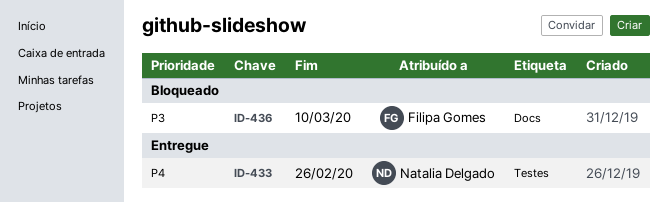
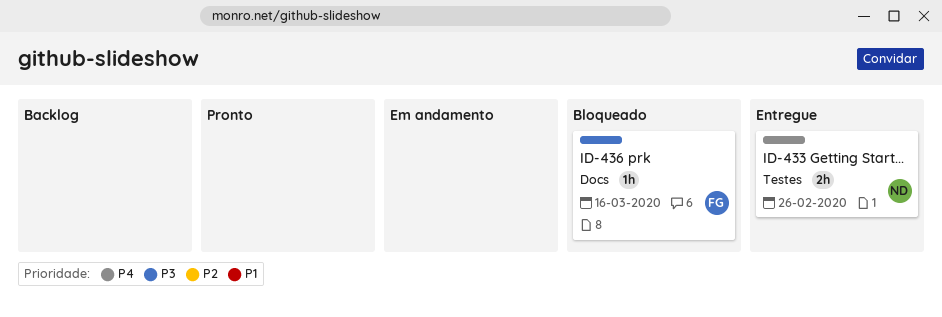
ID-436, due: Mar 10 -> Mar 16

